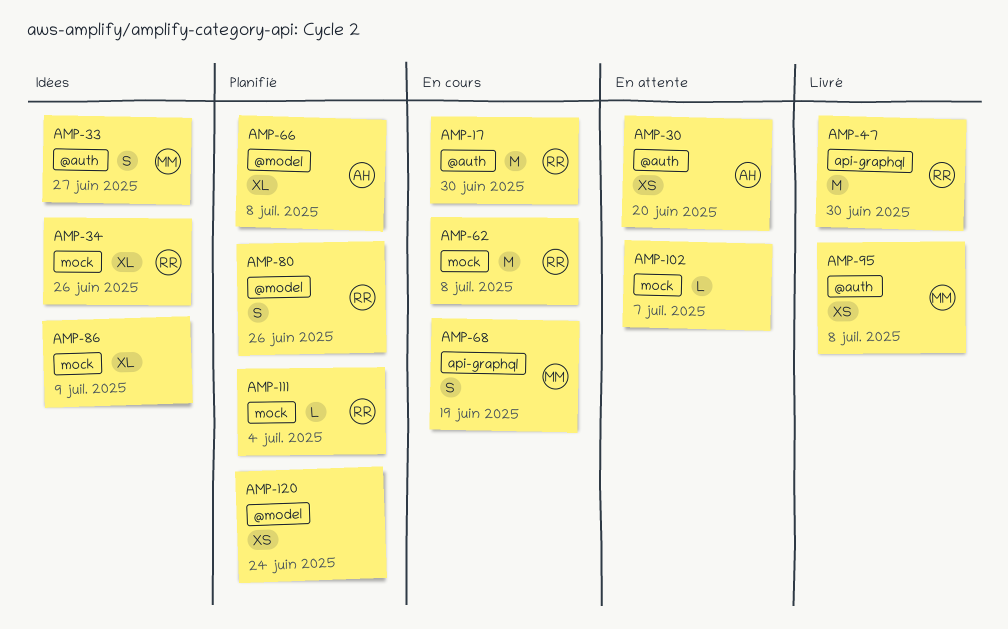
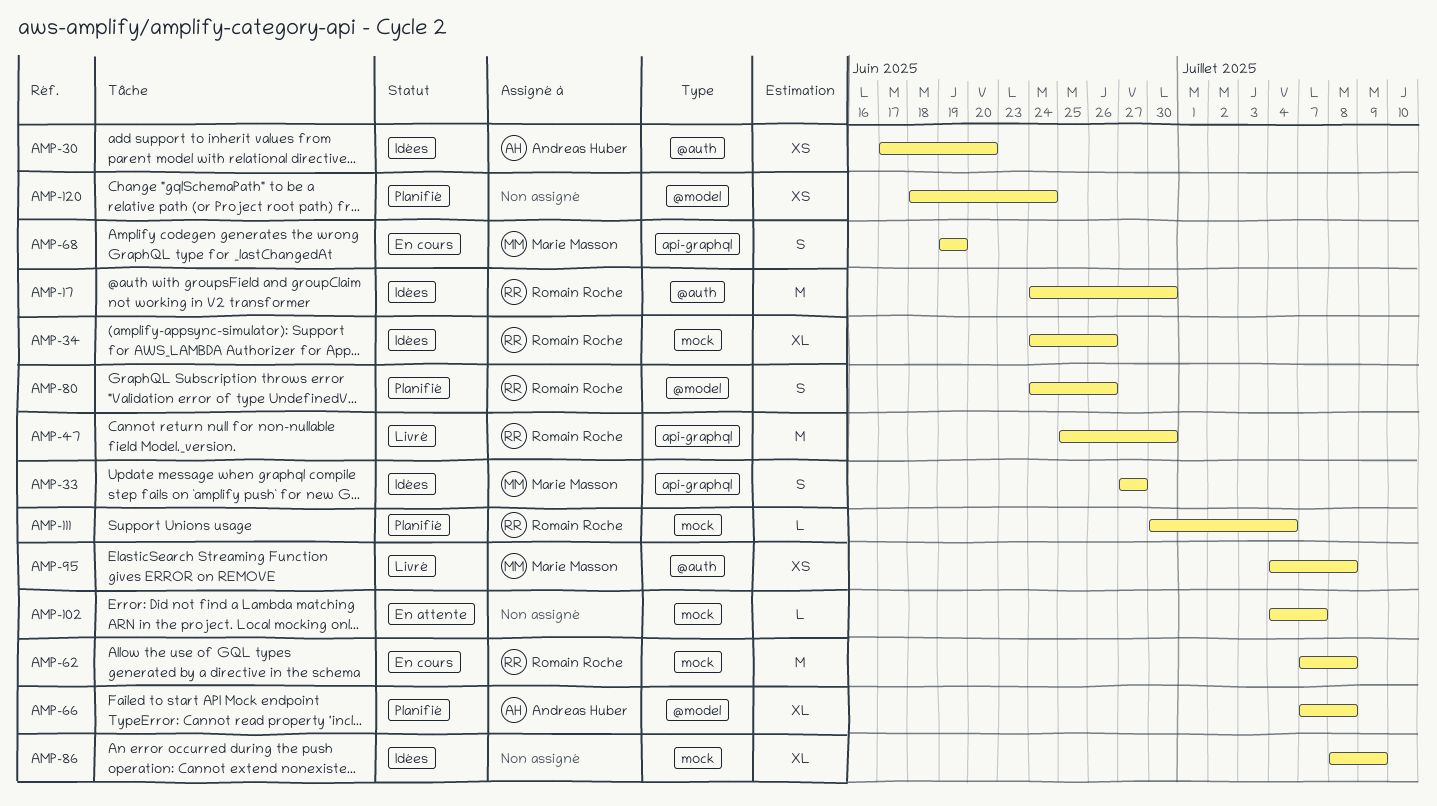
AMP-17, status: En cours -> Idées
AMP-30, status: En attente -> Idées
AMP-33, label: @auth -> api-graphql

